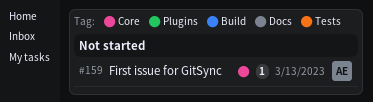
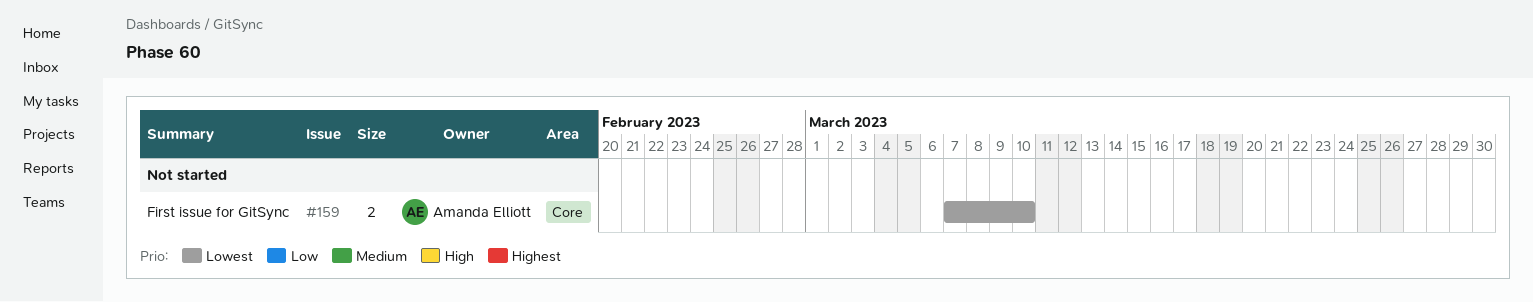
#159, estimate: 1 -> 2
#159, due: Mar 13 -> Mar 10

